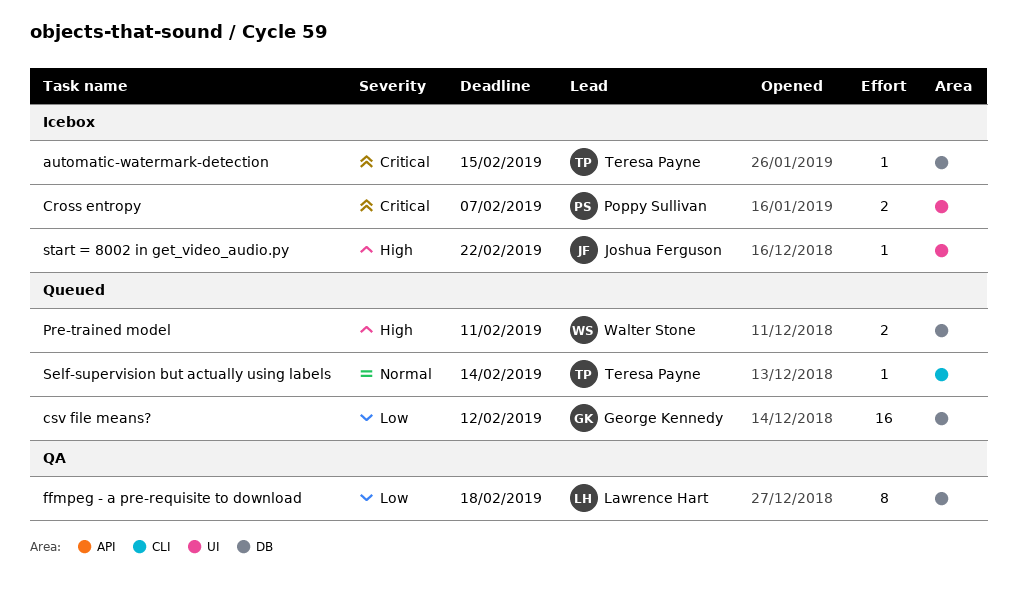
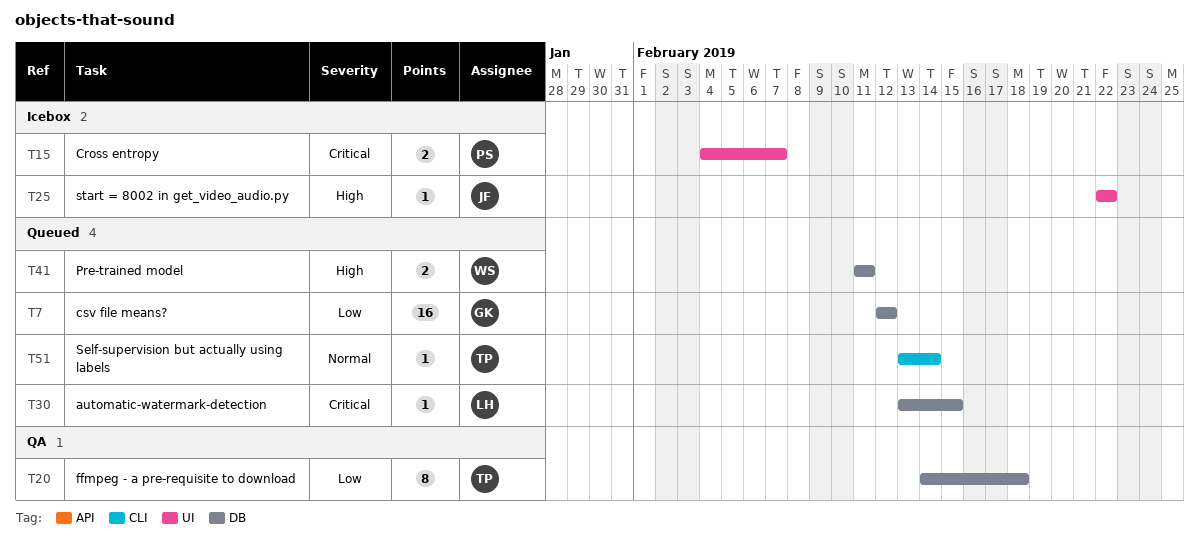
automatic-watermark-detection, status: Icebox -> Queued
automatic-watermark-detection, owner: Teresa Payne -> Lawrence Hart
ffmpeg - a pre-requisite to download, owner: Lawrence Hart -> Teresa Payne

